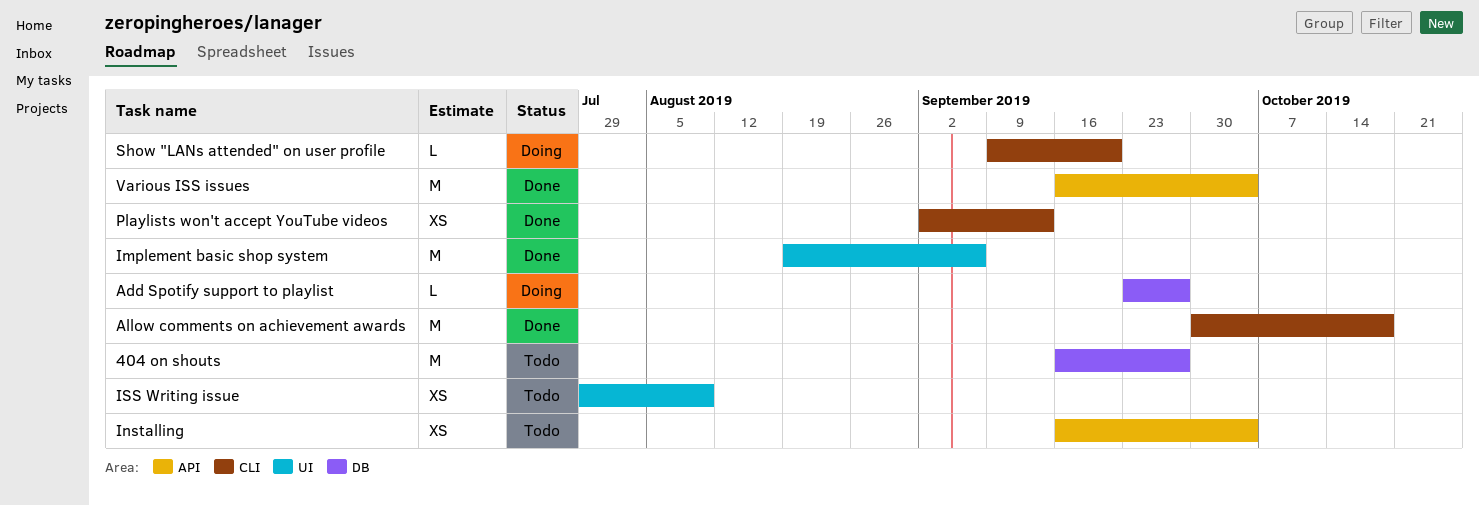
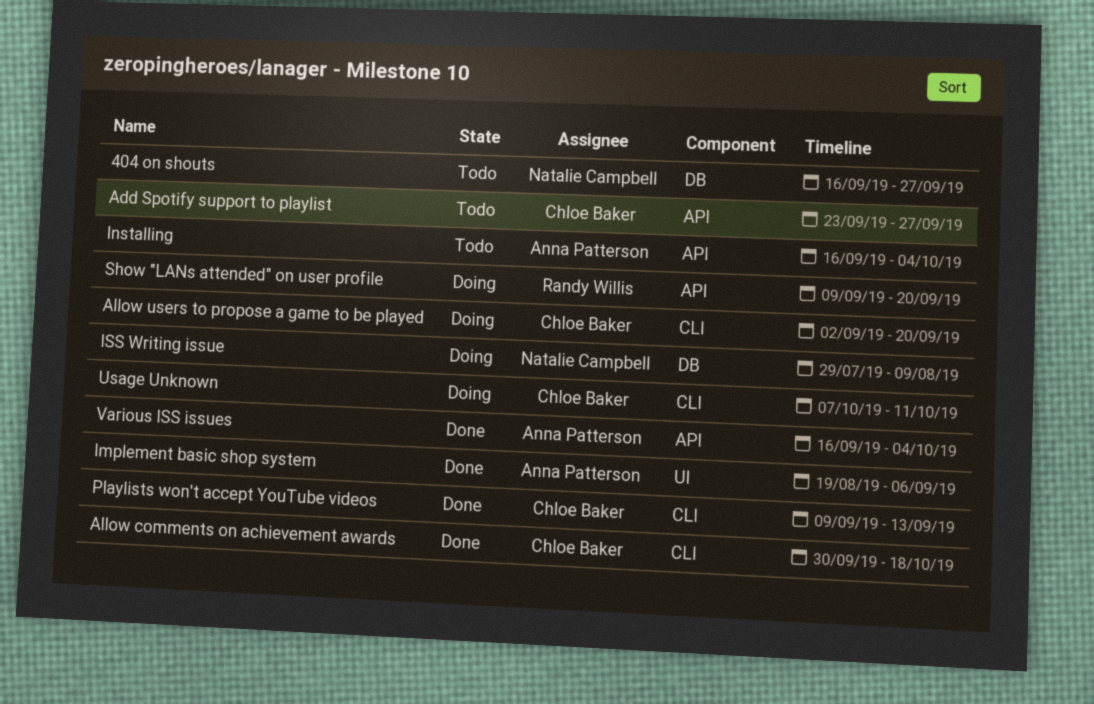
Add Spotify support to playlist, status: Doing -> Todo
Add Spotify support to playlist, label: DB -> API
Allow users to propose a game to be played: none -> present
ISS Writing issue, status: Todo -> Doing
ISS Writing issue, label: UI -> DB
Playlists won't accept YouTube videos, start: Sep 2 -> Sep 9
Show "LANs attended" on user profile, label: CLI -> API
Usage Unknown: none -> present

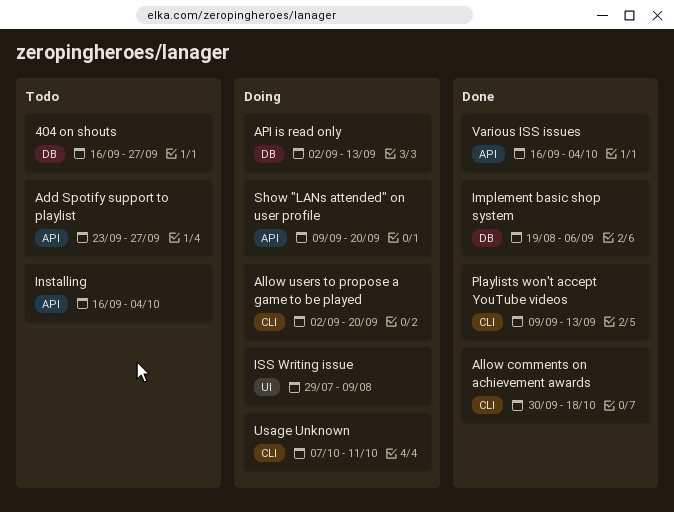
API is read only: none -> present
Implement basic shop system, label: UI -> DB
ISS Writing issue, label: DB -> UI

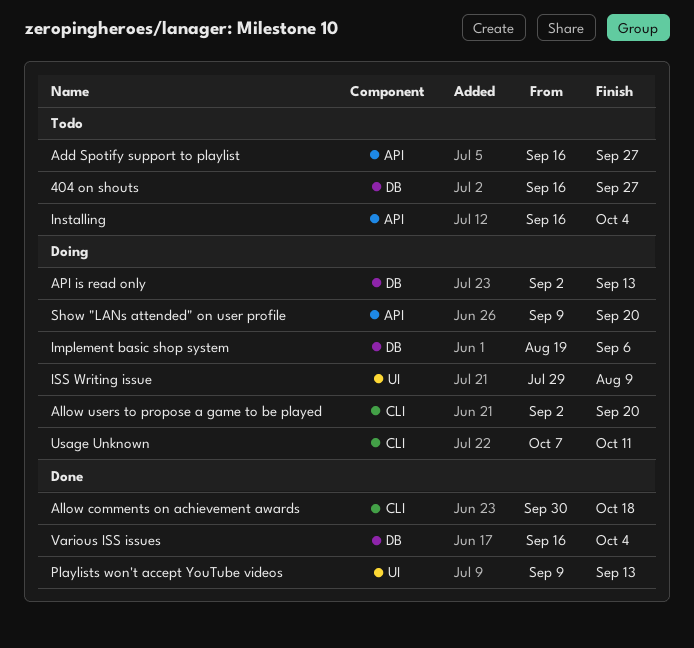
Add Spotify support to playlist, start: Sep 23 -> Sep 16
Implement basic shop system, status: Done -> Doing
Playlists won't accept YouTube videos, label: CLI -> UI
Various ISS issues, label: API -> DB

